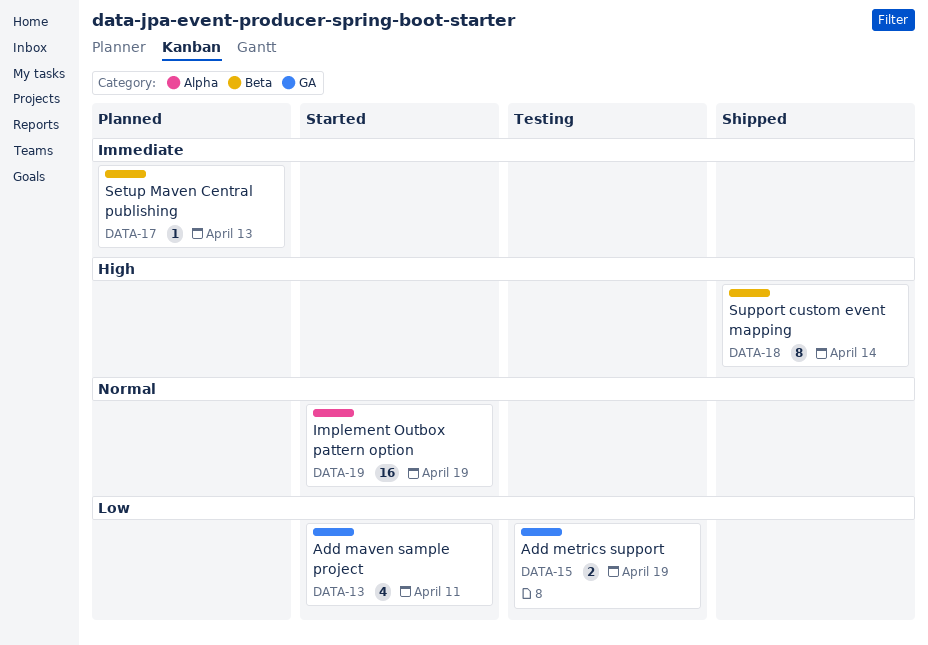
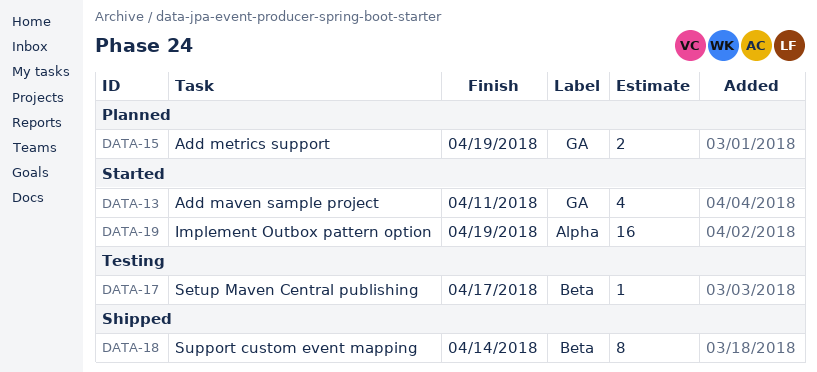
DATA-15, status: Testing -> Planned
DATA-17, status: Planned -> Testing
DATA-17, due: Apr 13 -> Apr 17

